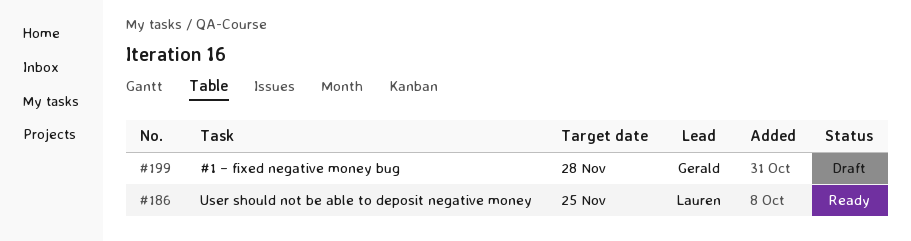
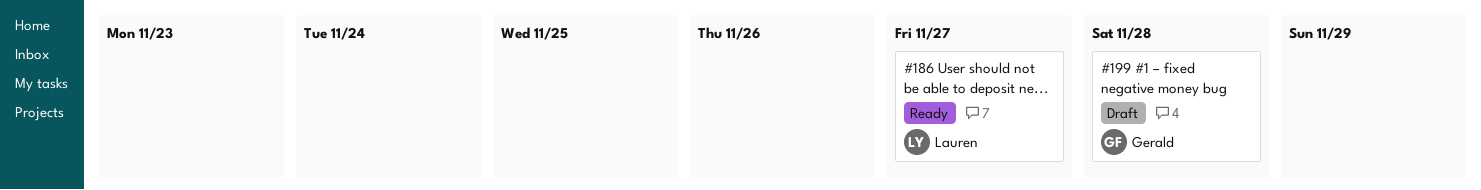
#186, due: Nov 25 -> Nov 27

